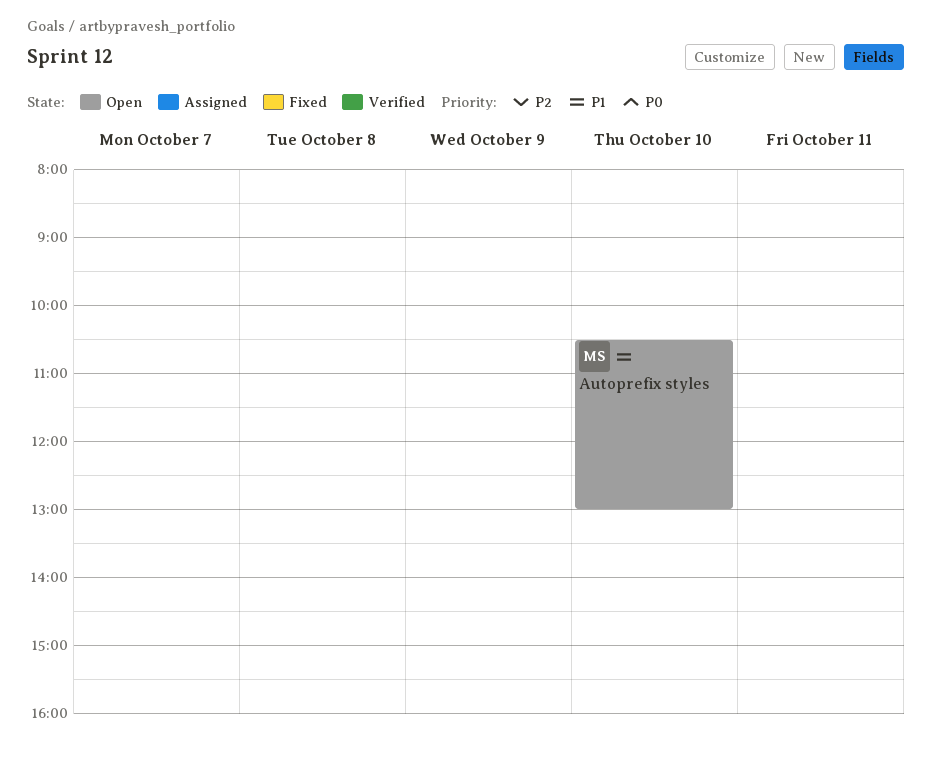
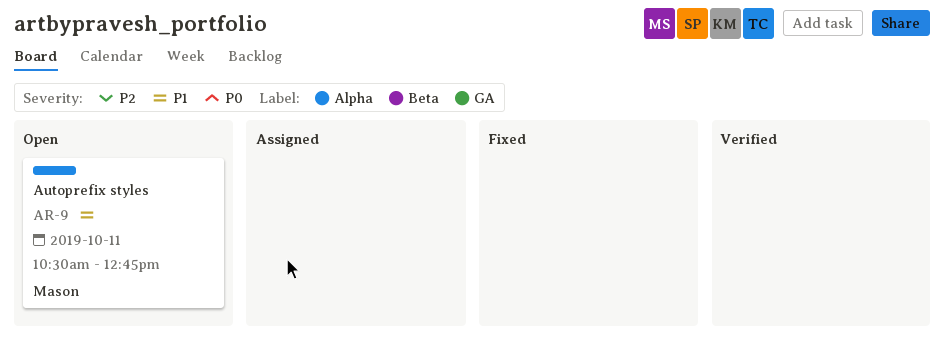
Autoprefix styles, day: Oct 10 -> Oct 11
Autoprefix styles, ends: 13:00 -> 12:45

